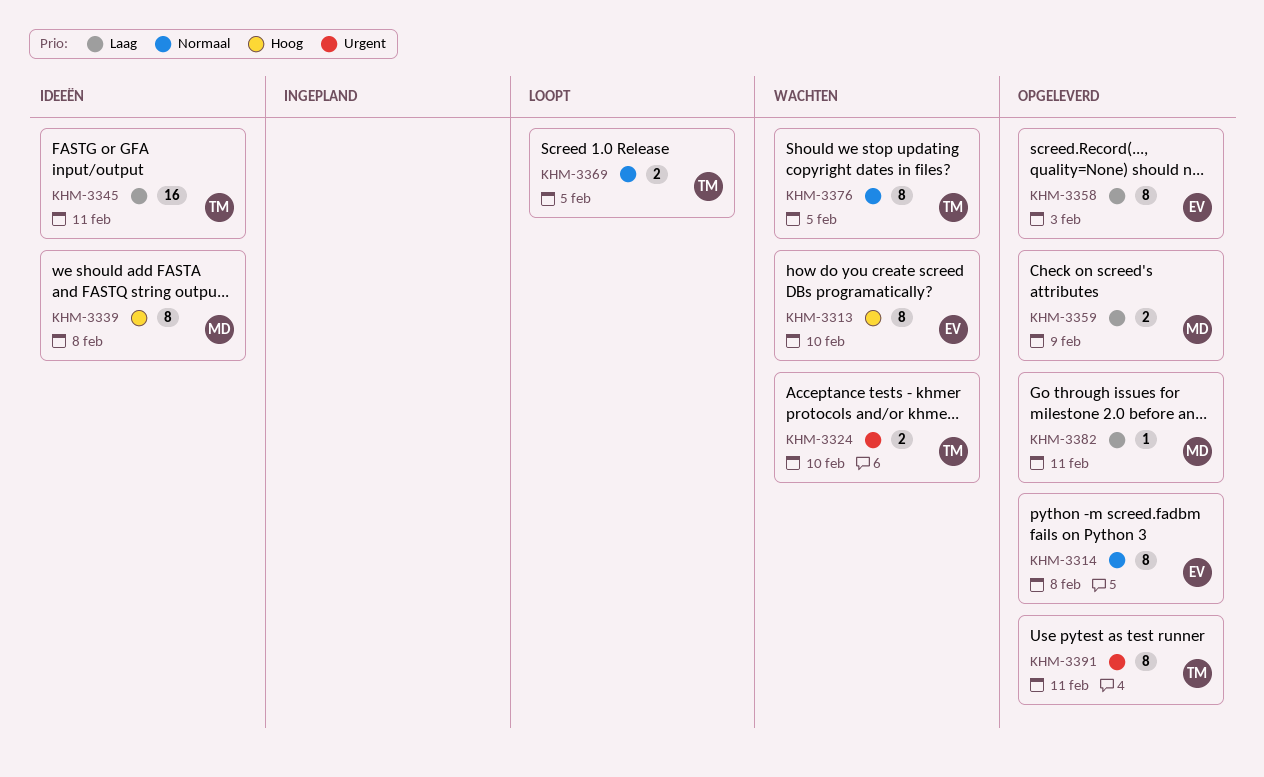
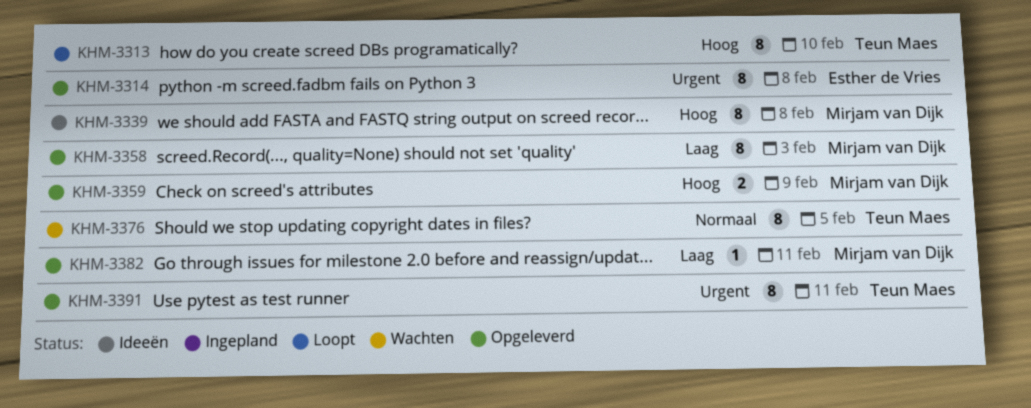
KHM-3313, status: Wachten -> Loopt
KHM-3313, owner: Esther de Vries -> Teun Maes
KHM-3314, priority: Normaal -> Urgent
KHM-3324: present -> none
KHM-3345: present -> none
KHM-3358, owner: Esther de Vries -> Mirjam van Dijk
KHM-3359, priority: Laag -> Hoog
KHM-3369: present -> none

